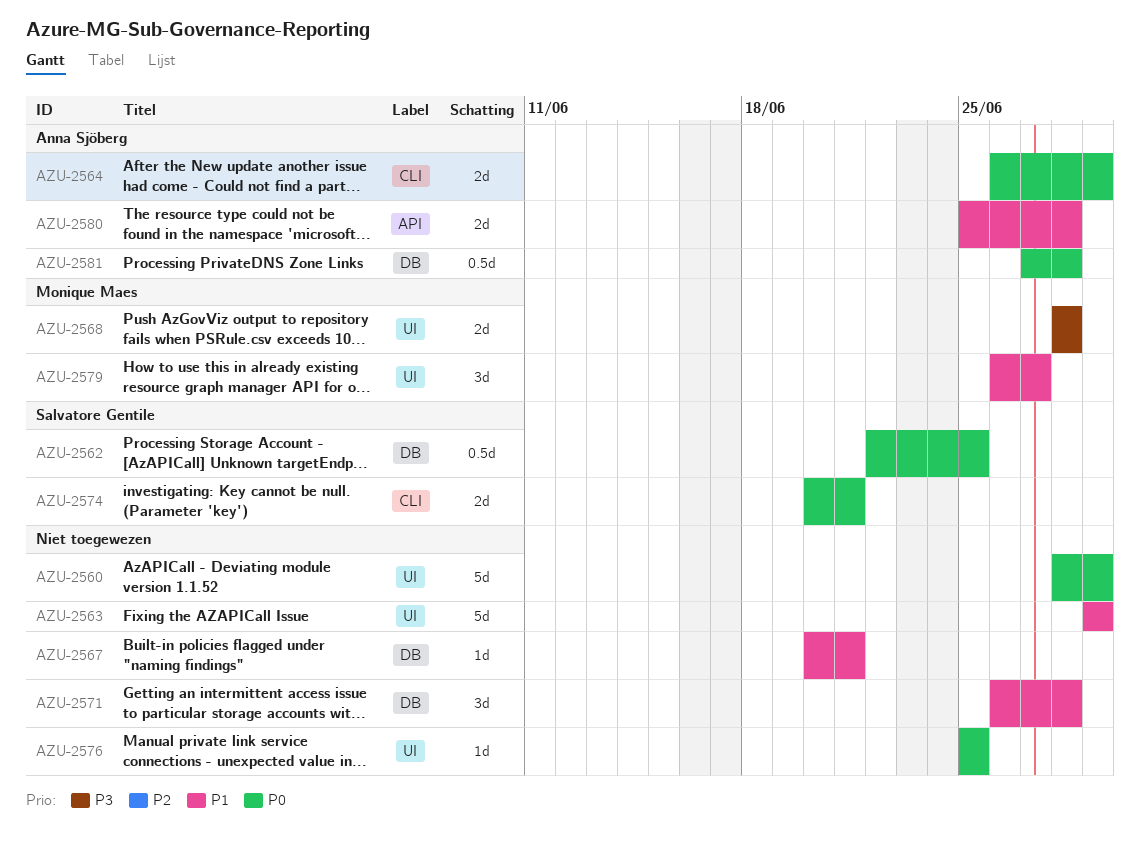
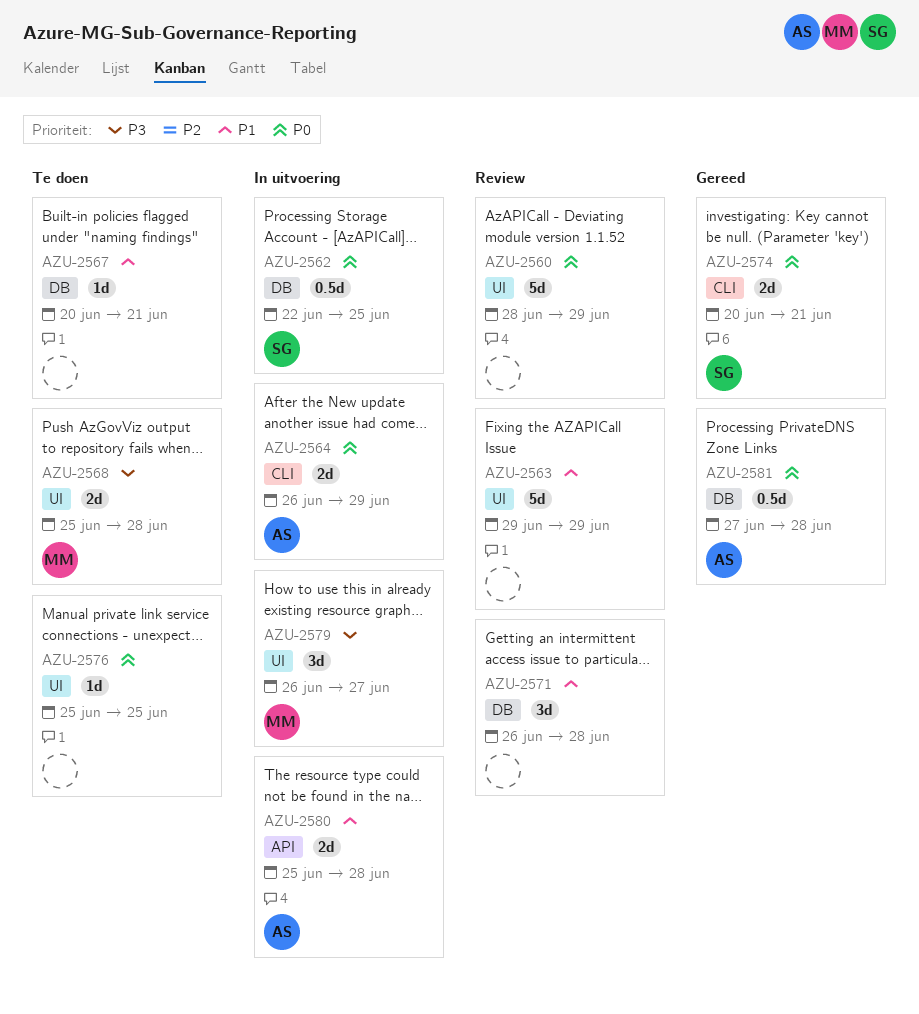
AZU-2568, start: Jun 28 -> Jun 25
AZU-2579, priority: P1 -> P3

